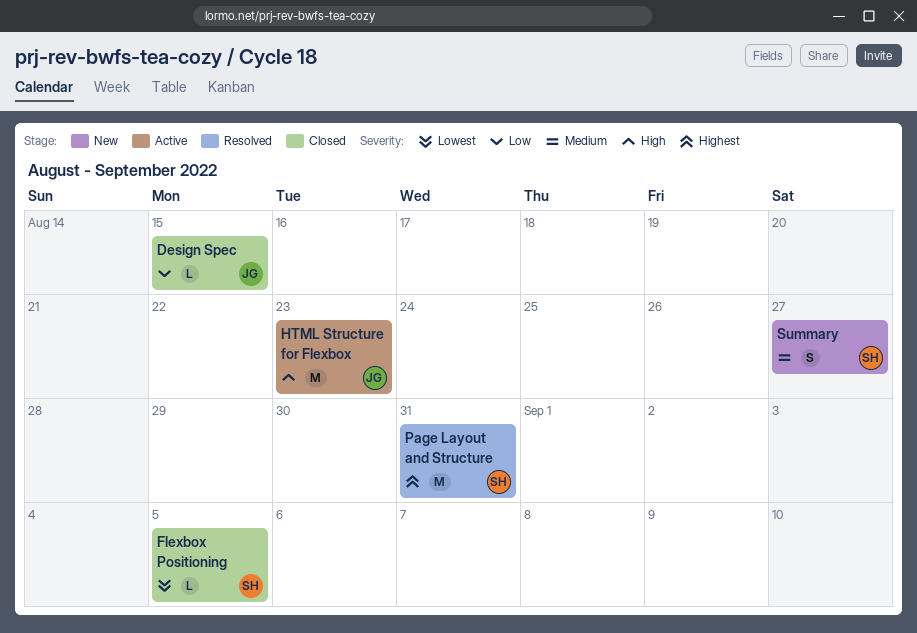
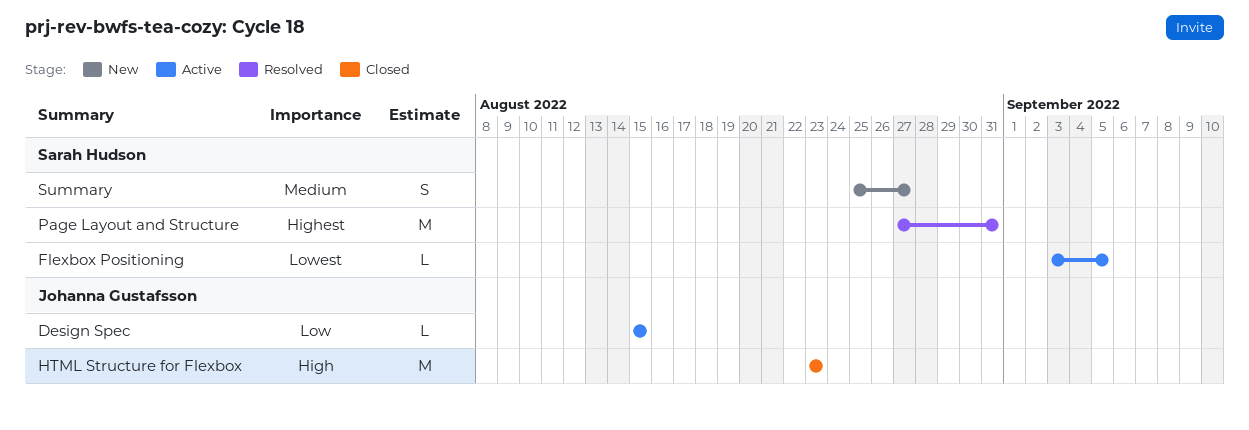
Design Spec, status: Closed -> Active
Flexbox Positioning, status: Closed -> Active
HTML Structure for Flexbox, status: Active -> Closed

